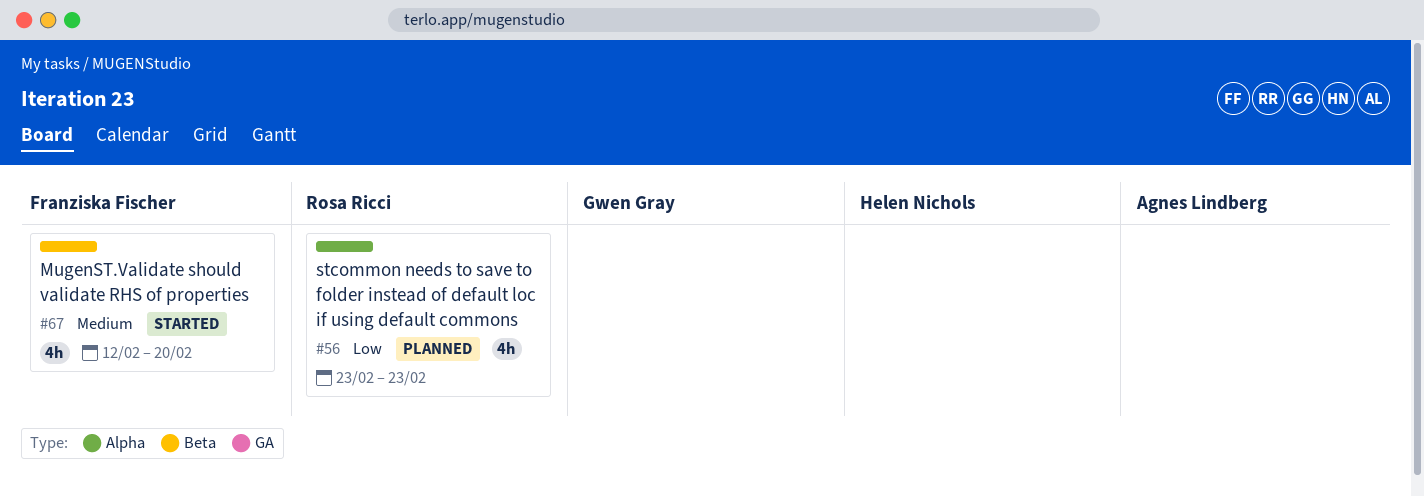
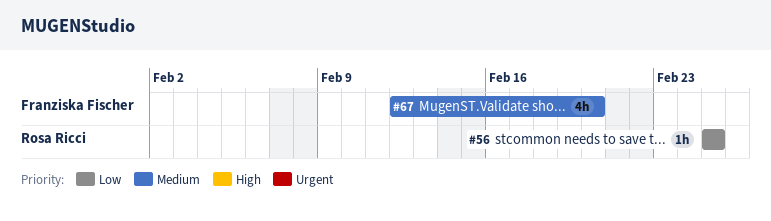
#56, estimate: 4h -> 1h
#56, start: Feb 23 -> Feb 25
#56, due: Feb 23 -> Feb 25

